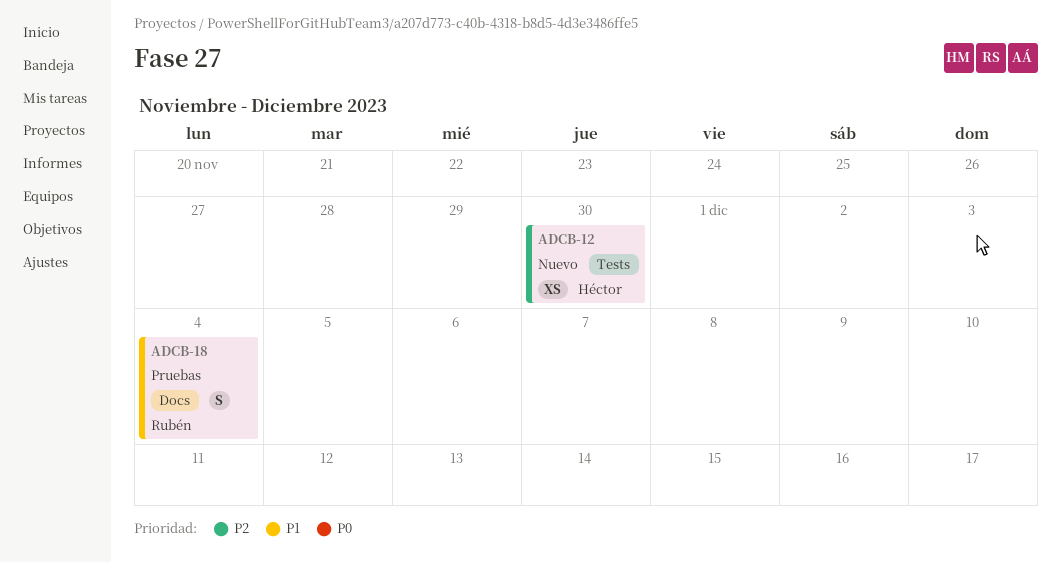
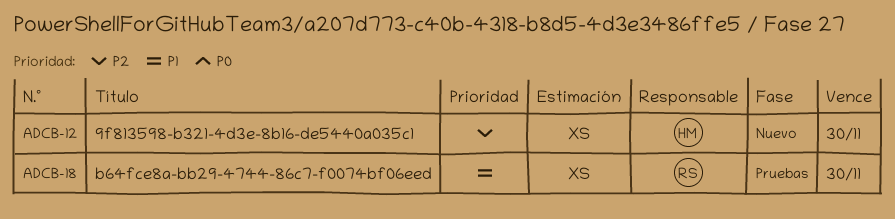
ADCB-18, estimate: S -> XS
ADCB-18, due: Dec 4 -> Nov 30

